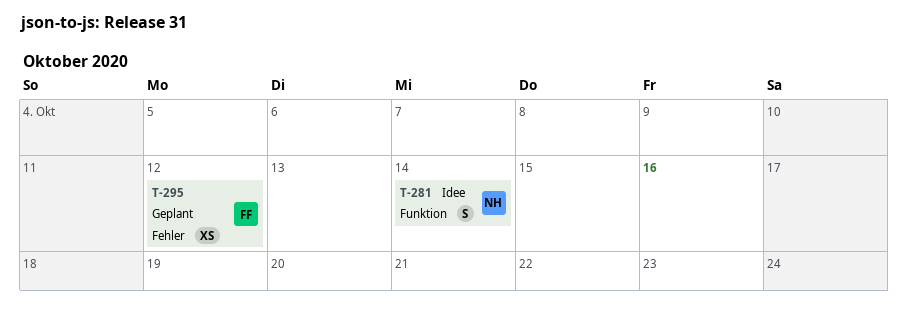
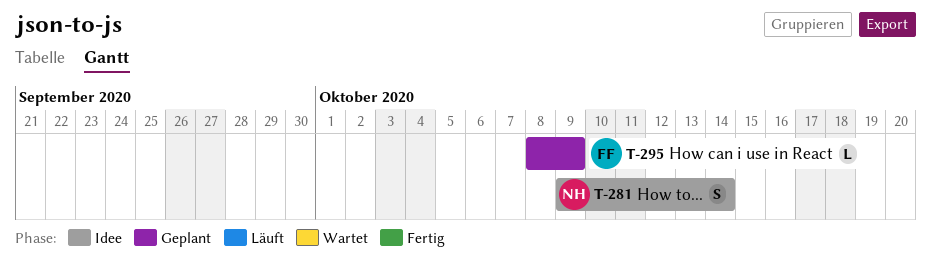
T-295, estimate: XS -> L
T-295, due: Oct 12 -> Oct 9

